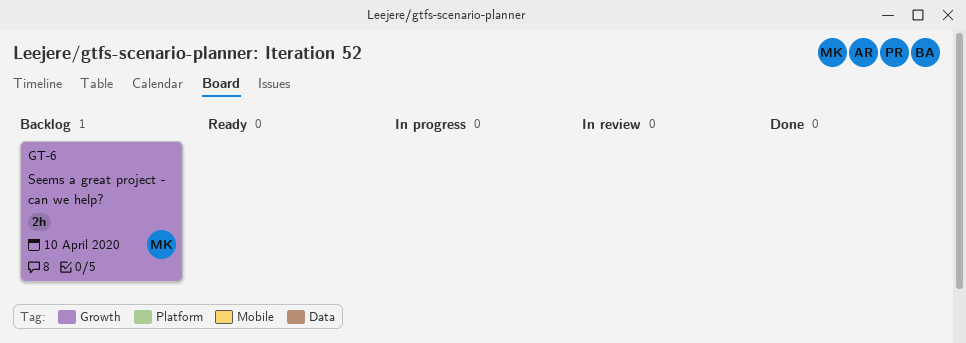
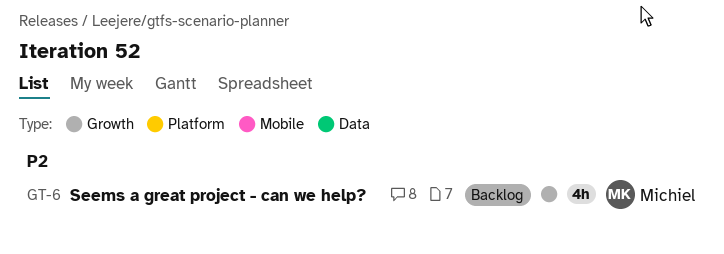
GT-6, estimate: 2h -> 4h

